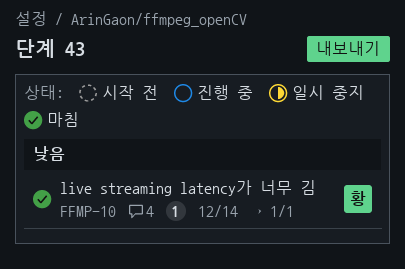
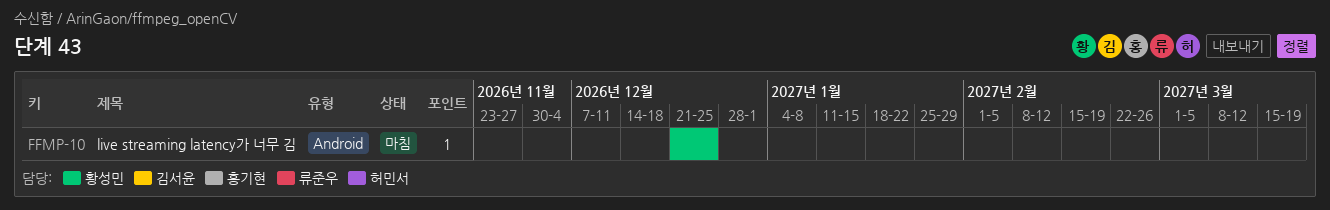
FFMP-10, start: Dec 14 -> Dec 21
FFMP-10, due: Jan 1 -> Dec 25

